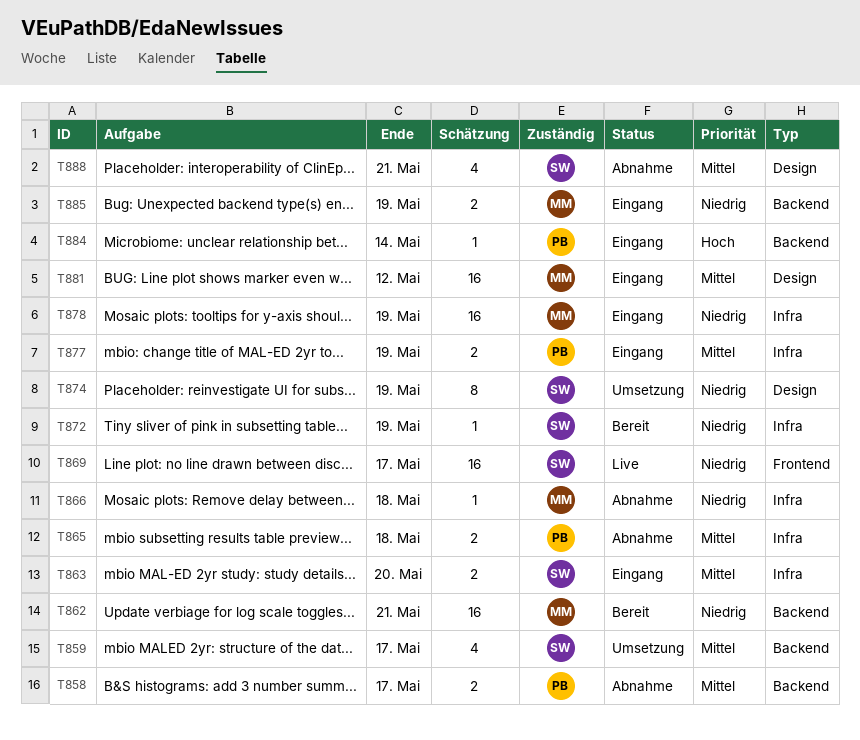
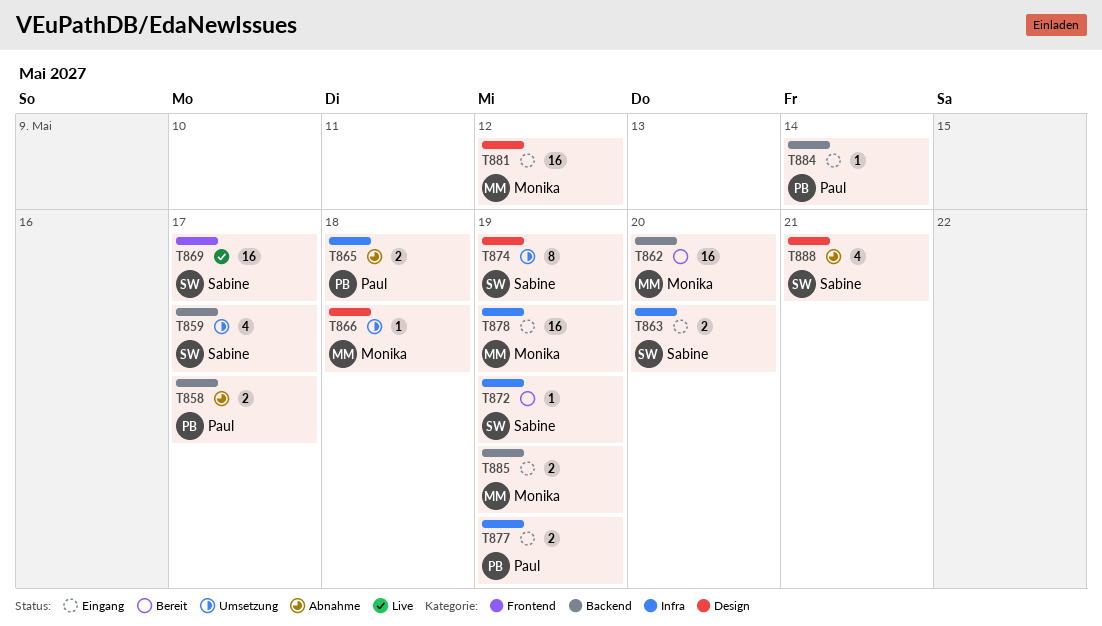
T862, due: May 21 -> May 20
T866, status: Abnahme -> Umsetzung
T866, label: Infra -> Design

